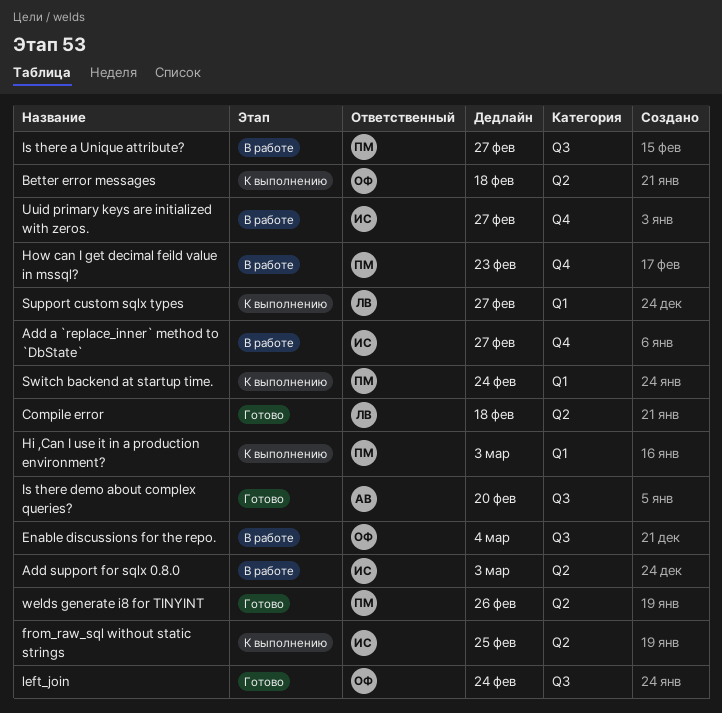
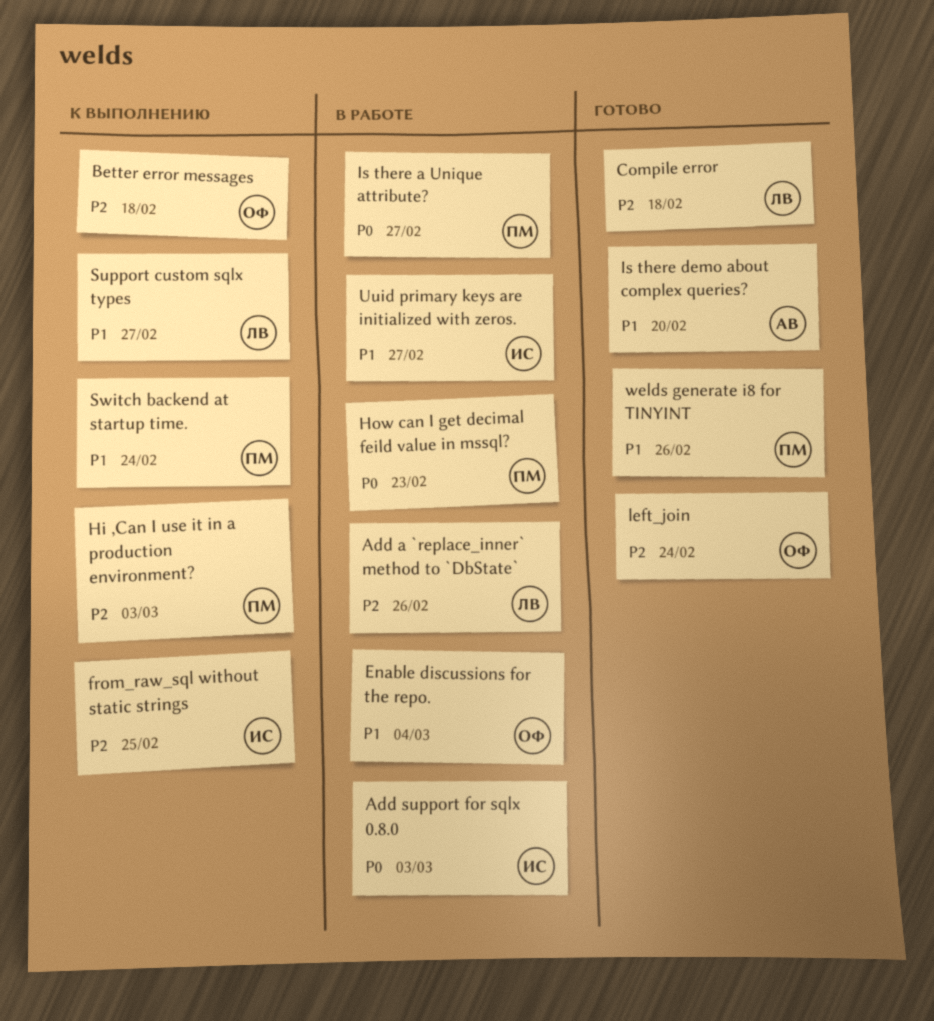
Add a `replace_inner` method to `DbState`, owner: ИС -> ЛВ
Add a `replace_inner` method to `DbState`, due: Feb 27 -> Feb 26

